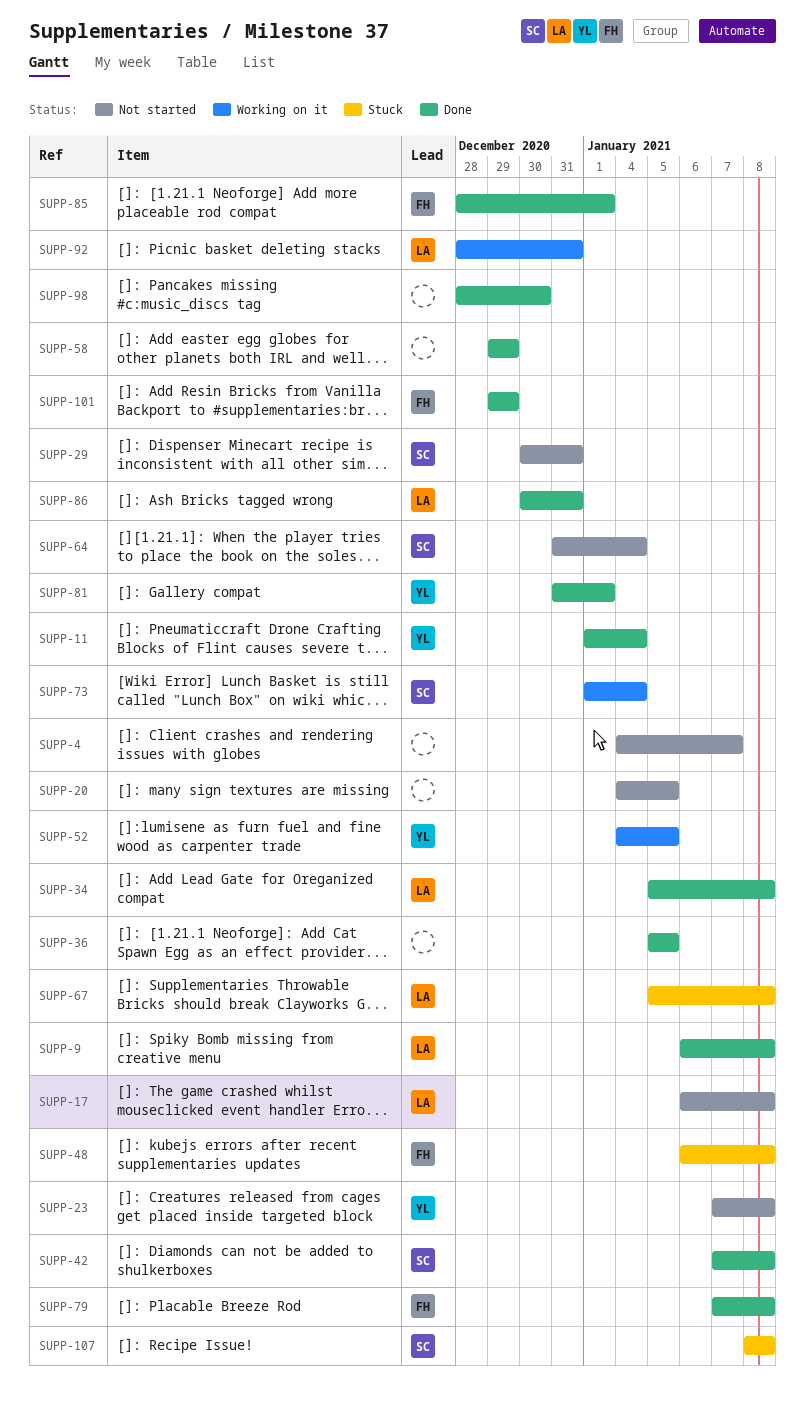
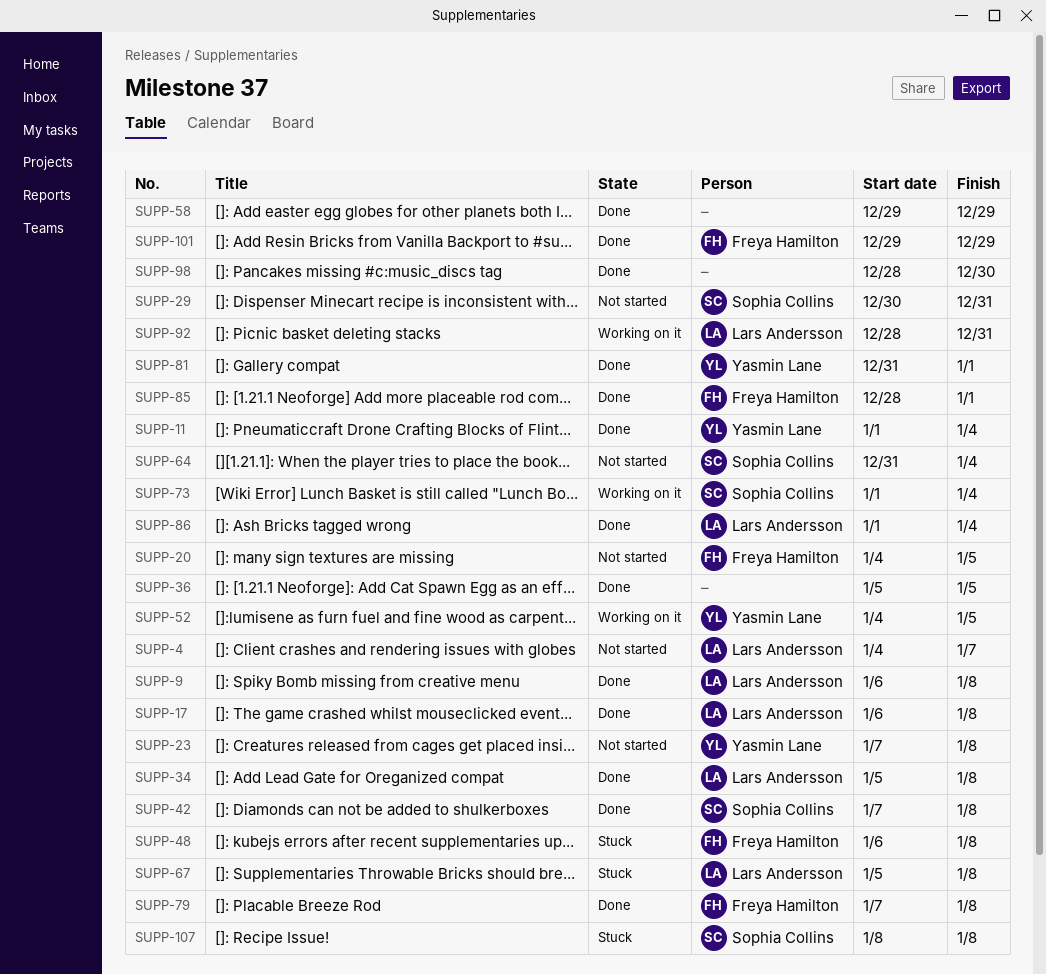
SUPP-4, owner: none -> Lars Andersson
SUPP-17, status: Not started -> Done
SUPP-20, owner: none -> Freya Hamilton
SUPP-86, start: Dec 30 -> Jan 1
SUPP-86, due: Dec 31 -> Jan 4

